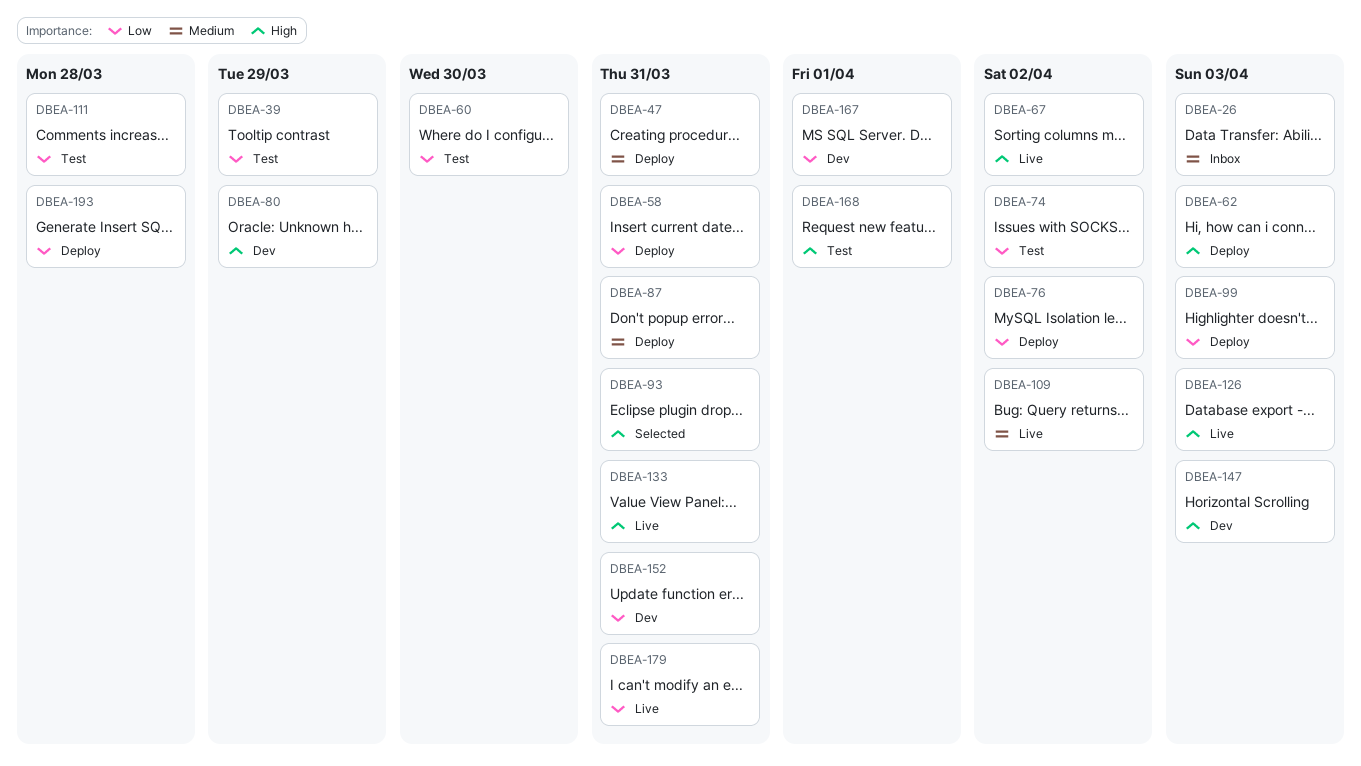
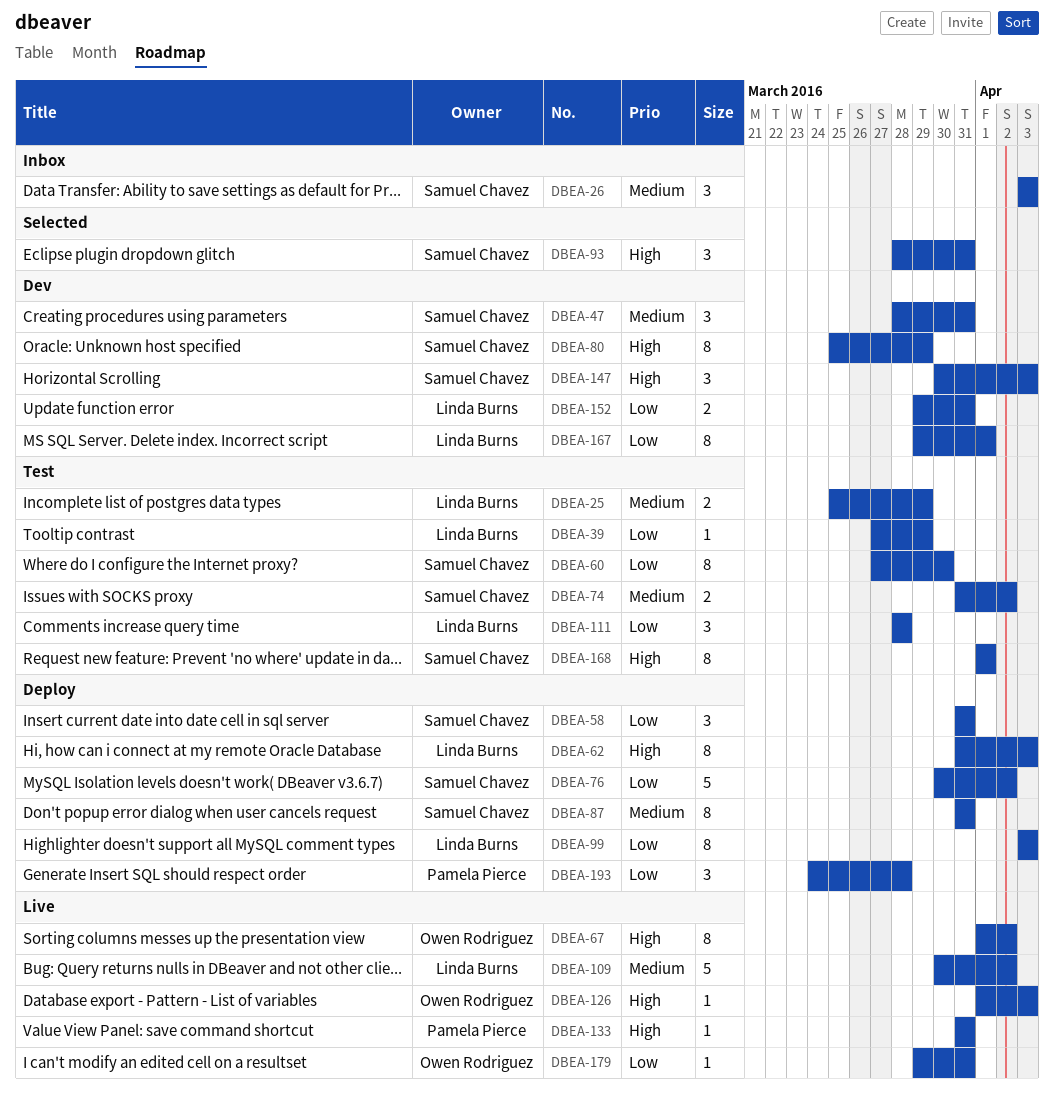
DBEA-25: none -> present
DBEA-47, status: Deploy -> Dev
DBEA-74, priority: Low -> Medium

